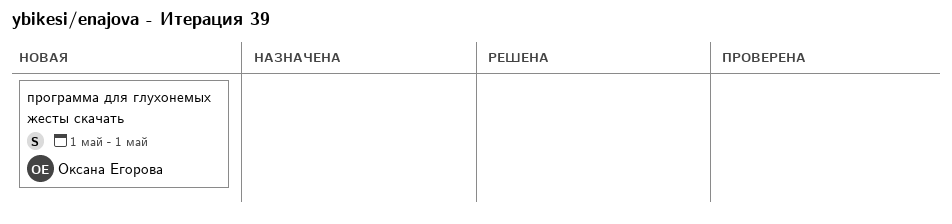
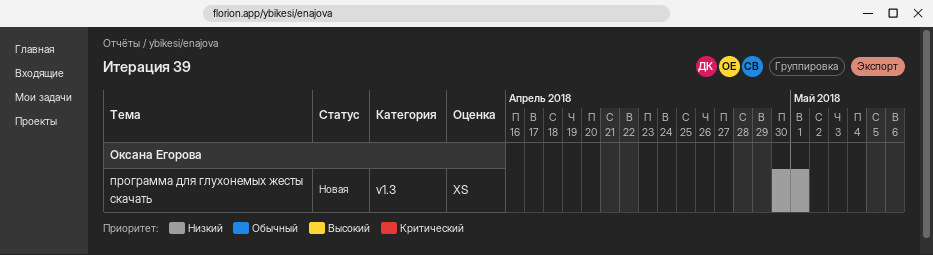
программа для глухонемых жесты скачать, estimate: S -> XS
программа для глухонемых жесты скачать, start: May 1 -> Apr 30

